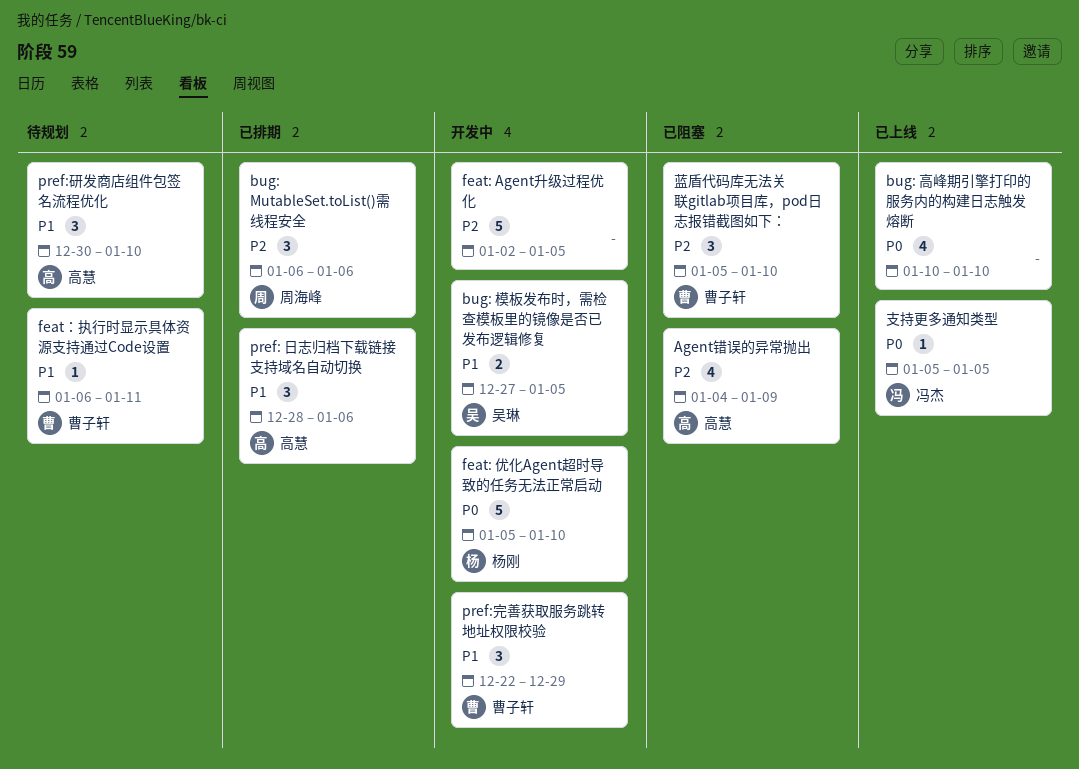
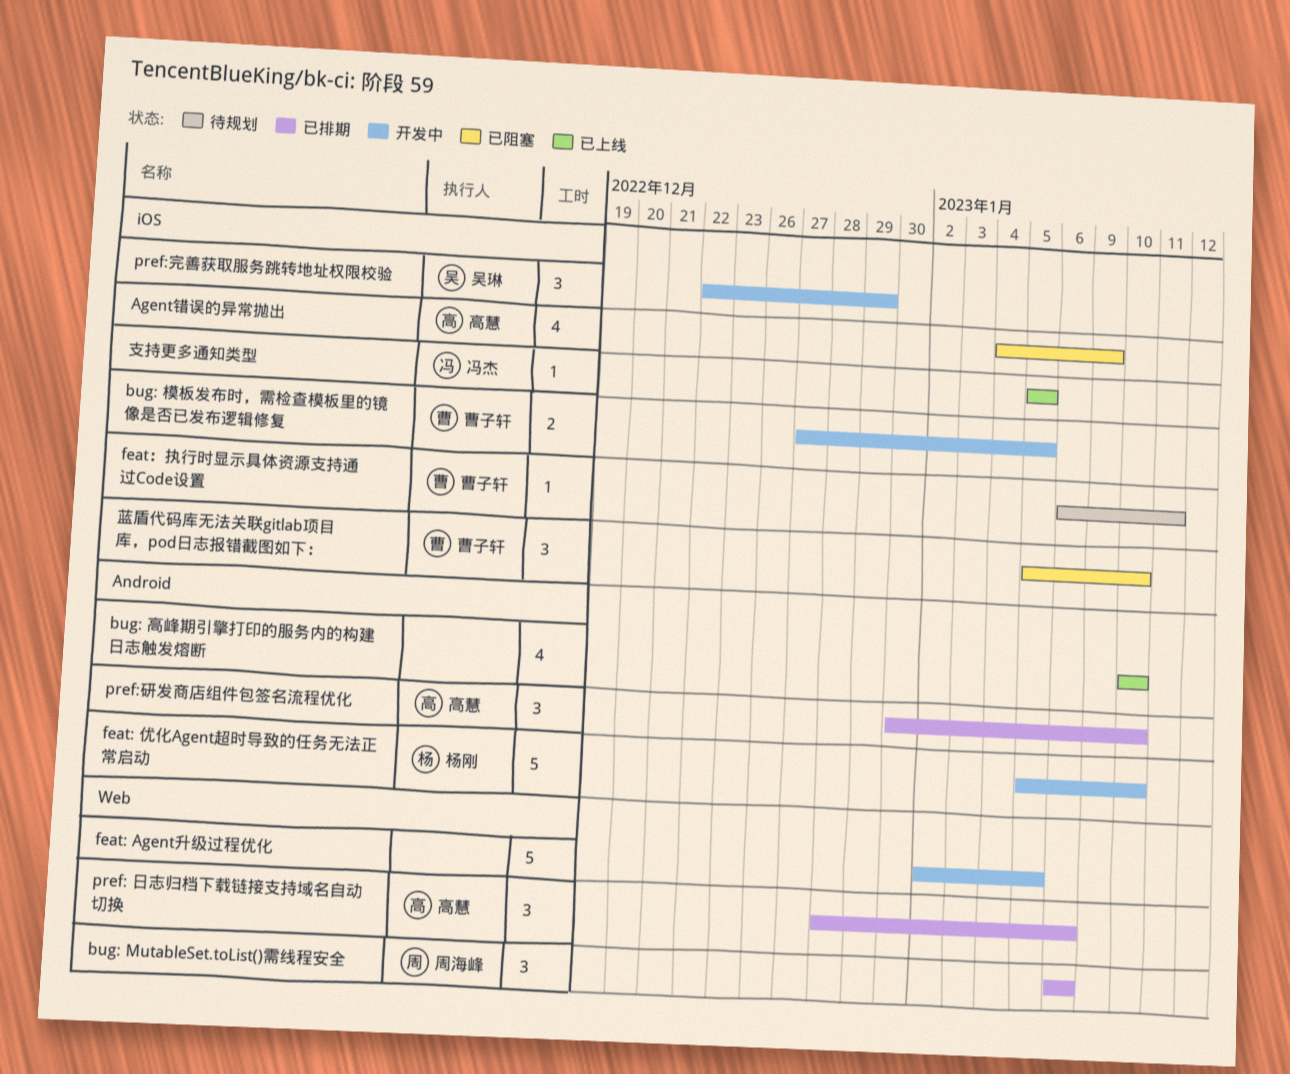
bug: 模板发布时，需检查模板里的镜像是否已发布逻辑修复, owner: 吴琳 -> 曹子轩
pref:完善获取服务跳转地址权限校验, owner: 曹子轩 -> 吴琳
pref:研发商店组件包签名流程优化, status: 待规划 -> 已排期

